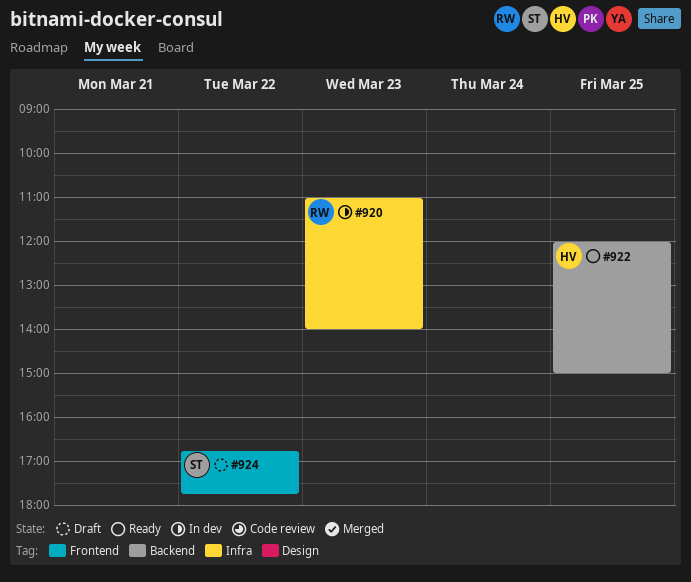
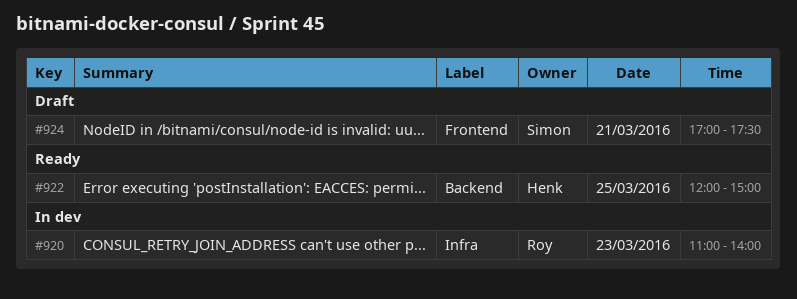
#924, day: Mar 22 -> Mar 21
#924, begins: 16:45 -> 17:00
#924, ends: 17:45 -> 17:30

